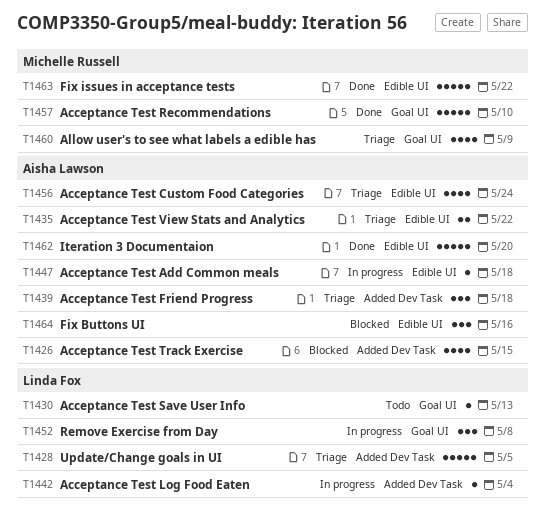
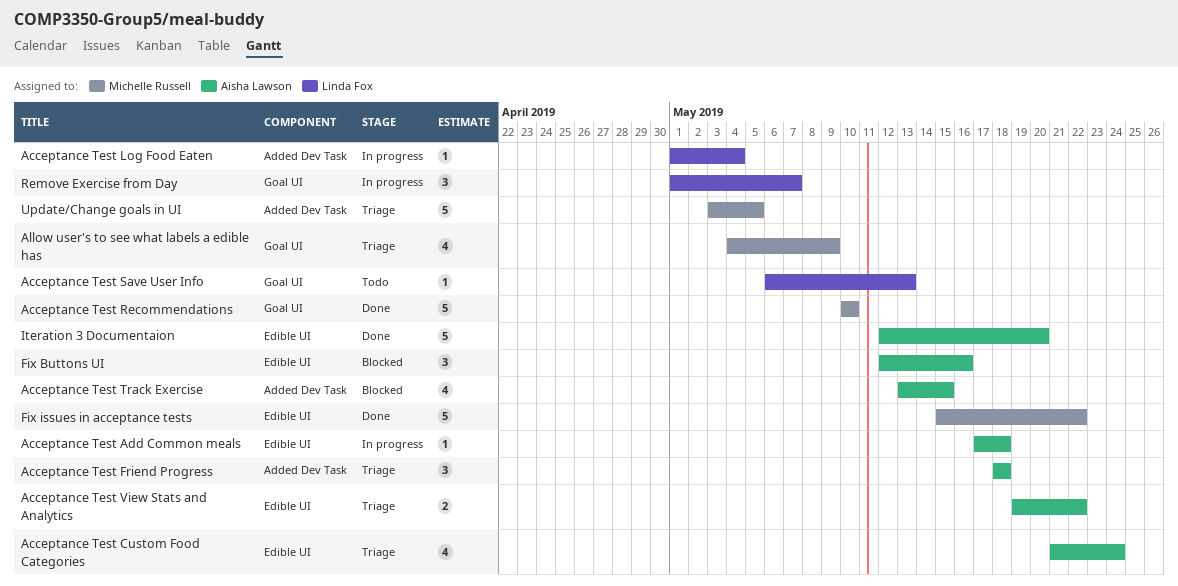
Remove Exercise from Day, due: May 8 -> May 7
Update/Change goals in UI, owner: Linda Fox -> Michelle Russell

